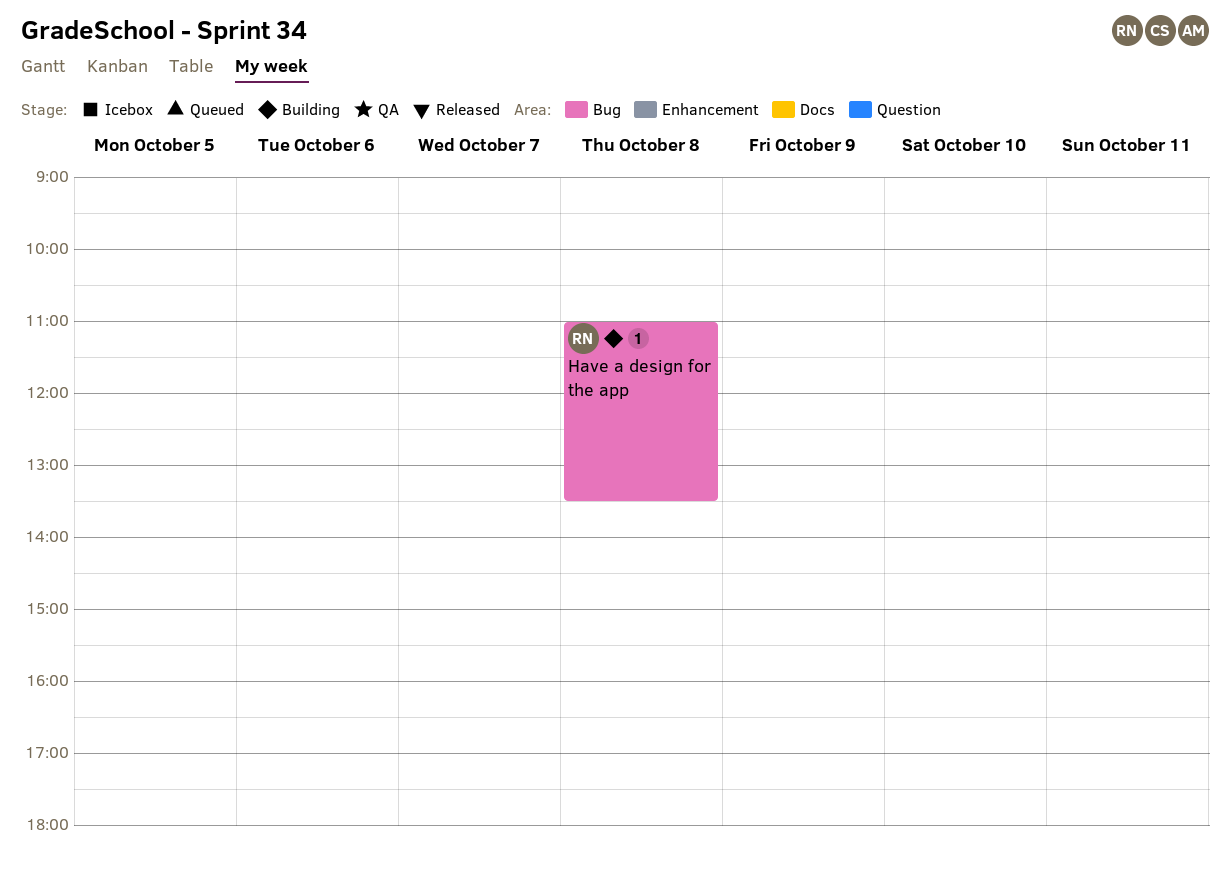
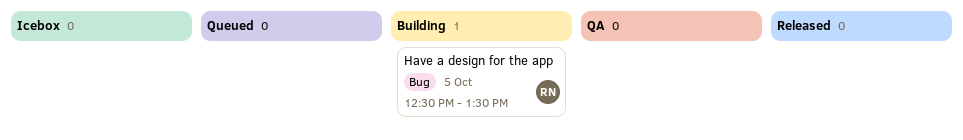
Have a design for the app, day: Oct 8 -> Oct 5
Have a design for the app, begins: 11:00 -> 12:30

